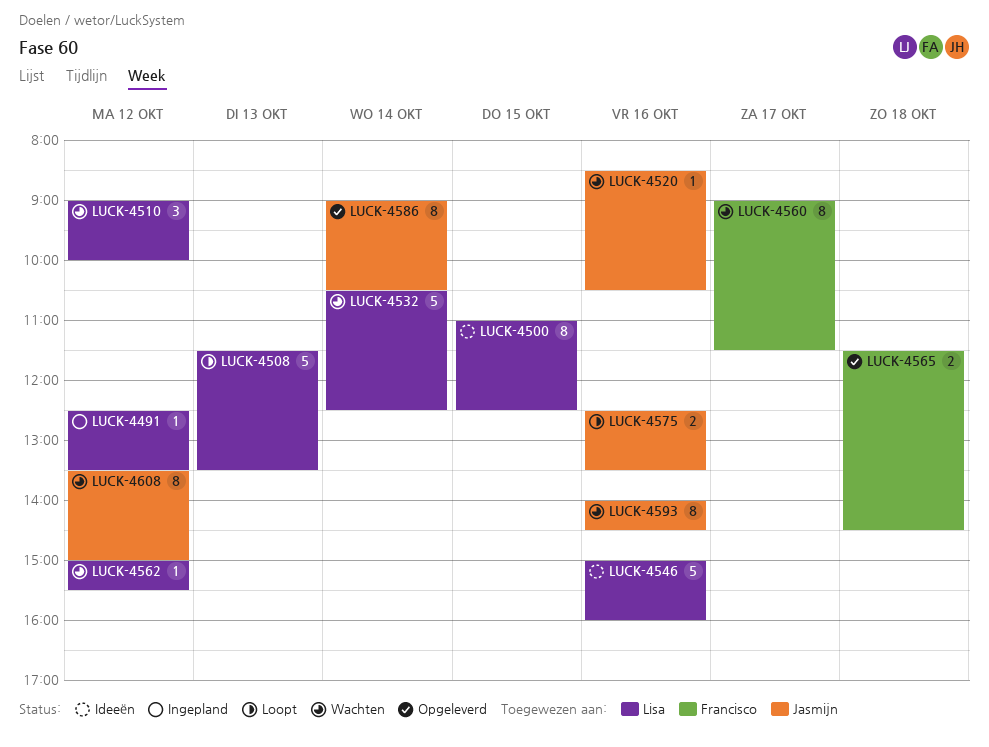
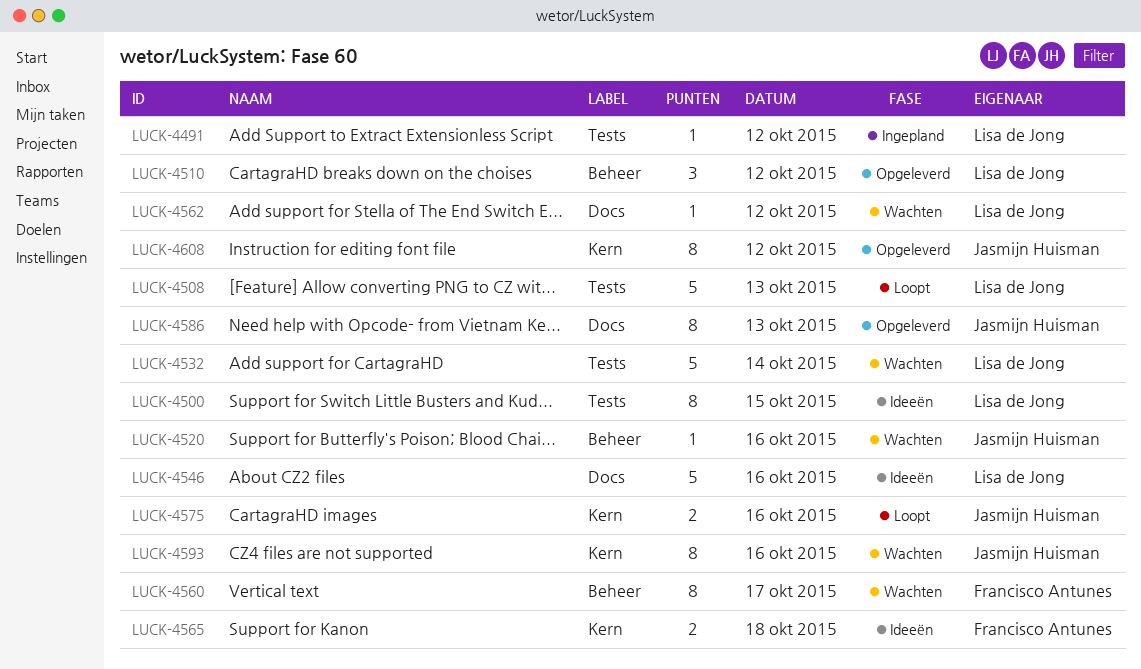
LUCK-4510, status: Wachten -> Opgeleverd
LUCK-4565, status: Opgeleverd -> Ideeën
LUCK-4586, day: Oct 14 -> Oct 13
LUCK-4608, status: Wachten -> Opgeleverd

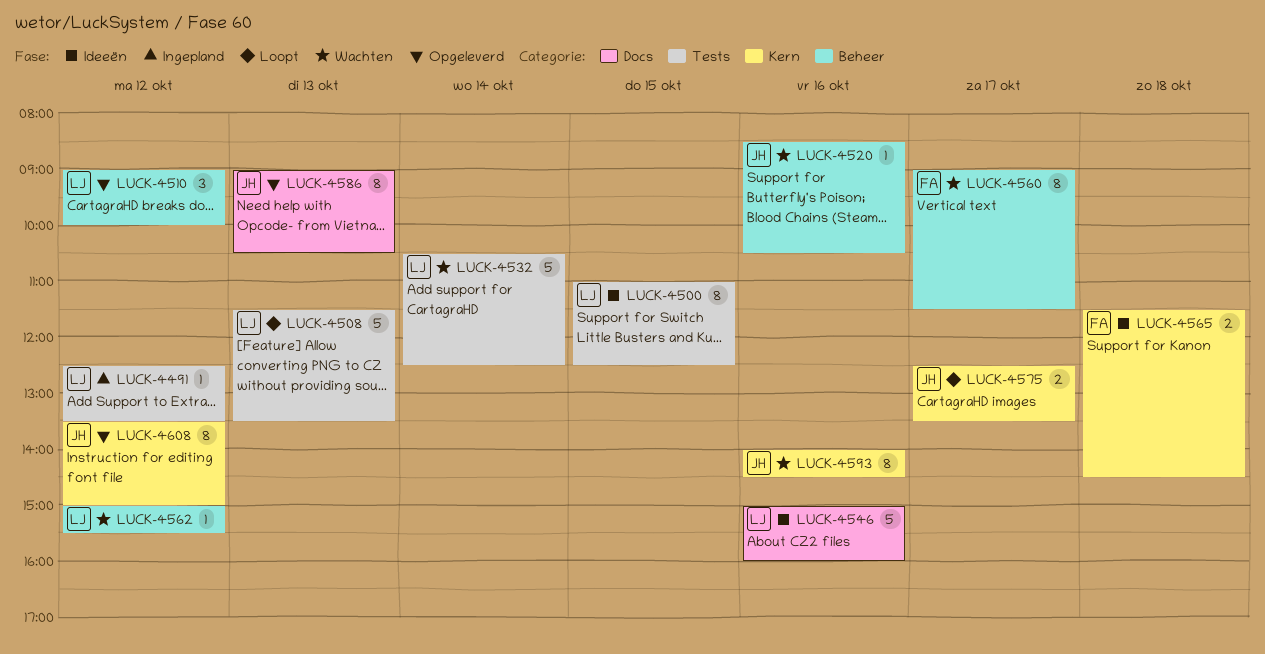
LUCK-4562, label: Docs -> Beheer
LUCK-4575, day: Oct 16 -> Oct 17

